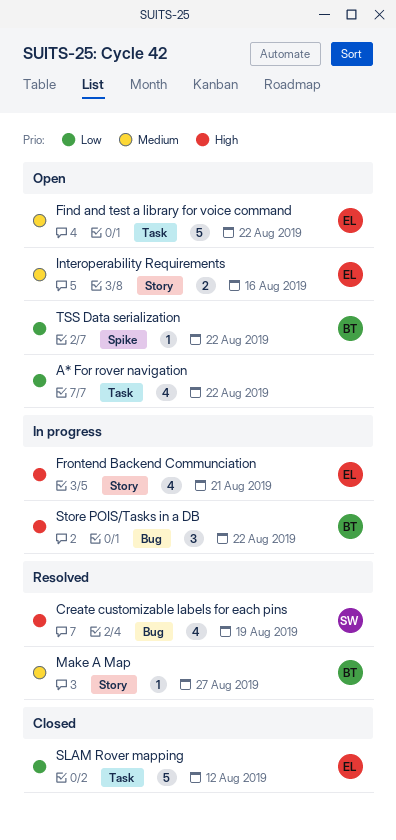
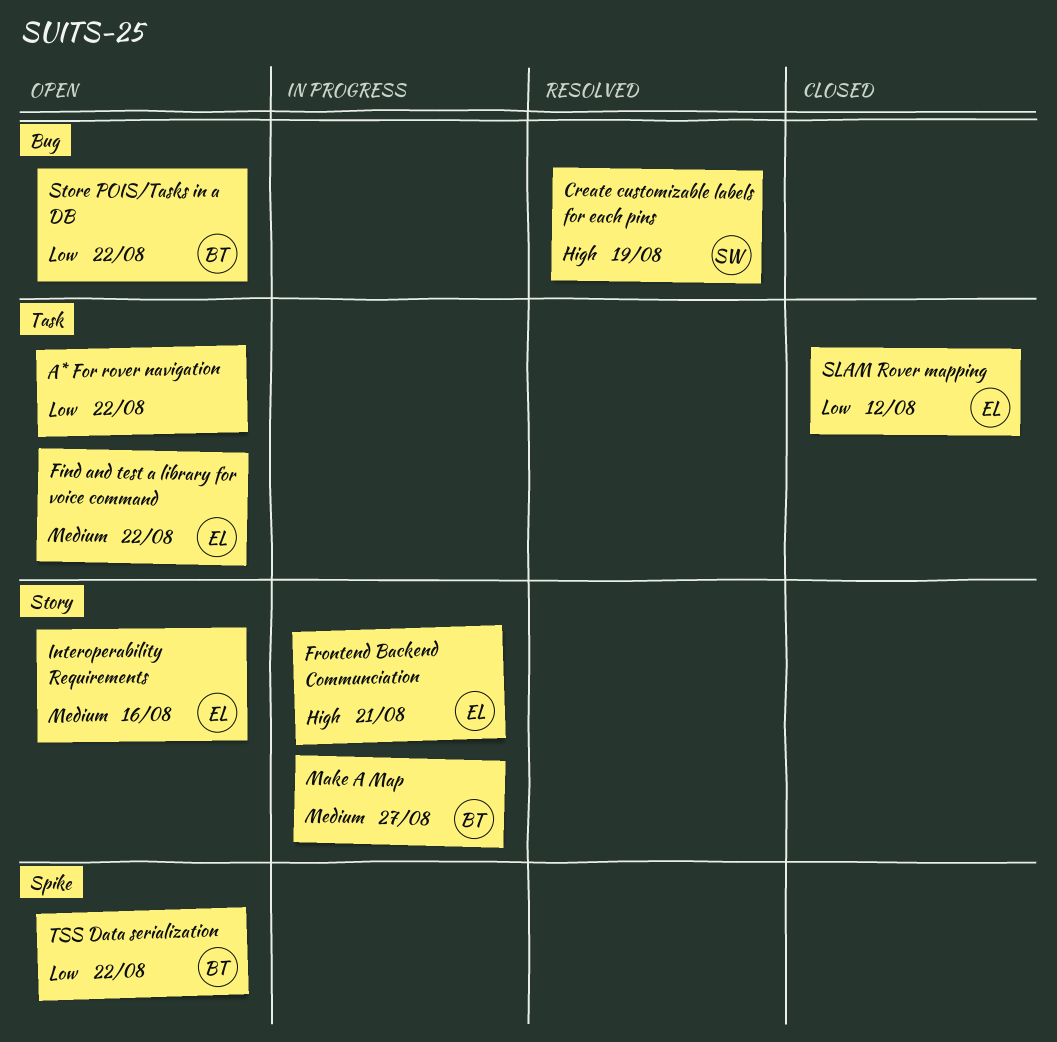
Make A Map, status: Resolved -> In progress
Store POIS/Tasks in a DB, status: In progress -> Open
Store POIS/Tasks in a DB, priority: High -> Low

